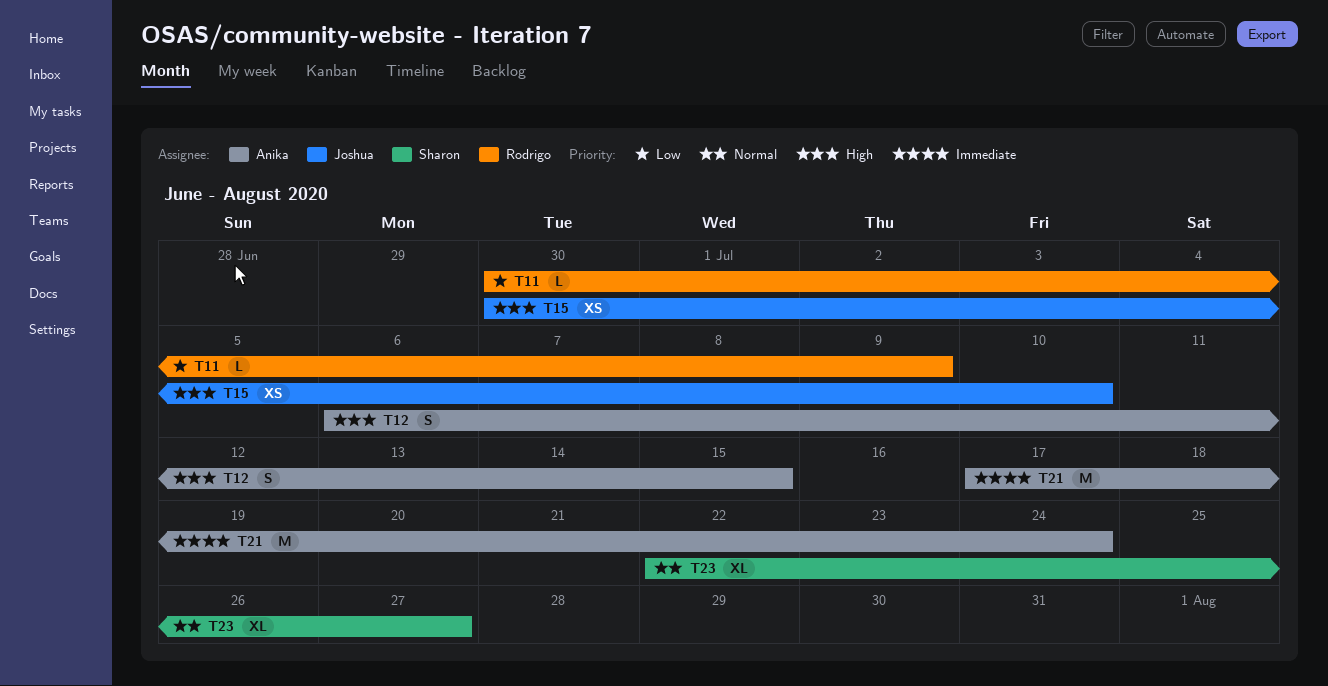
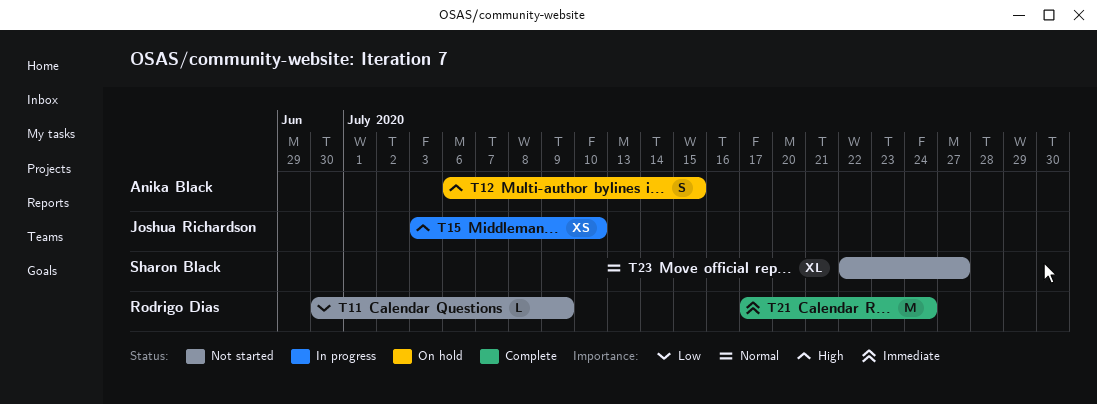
T15, start: Jun 30 -> Jul 3
T21, owner: Anika Black -> Rodrigo Dias

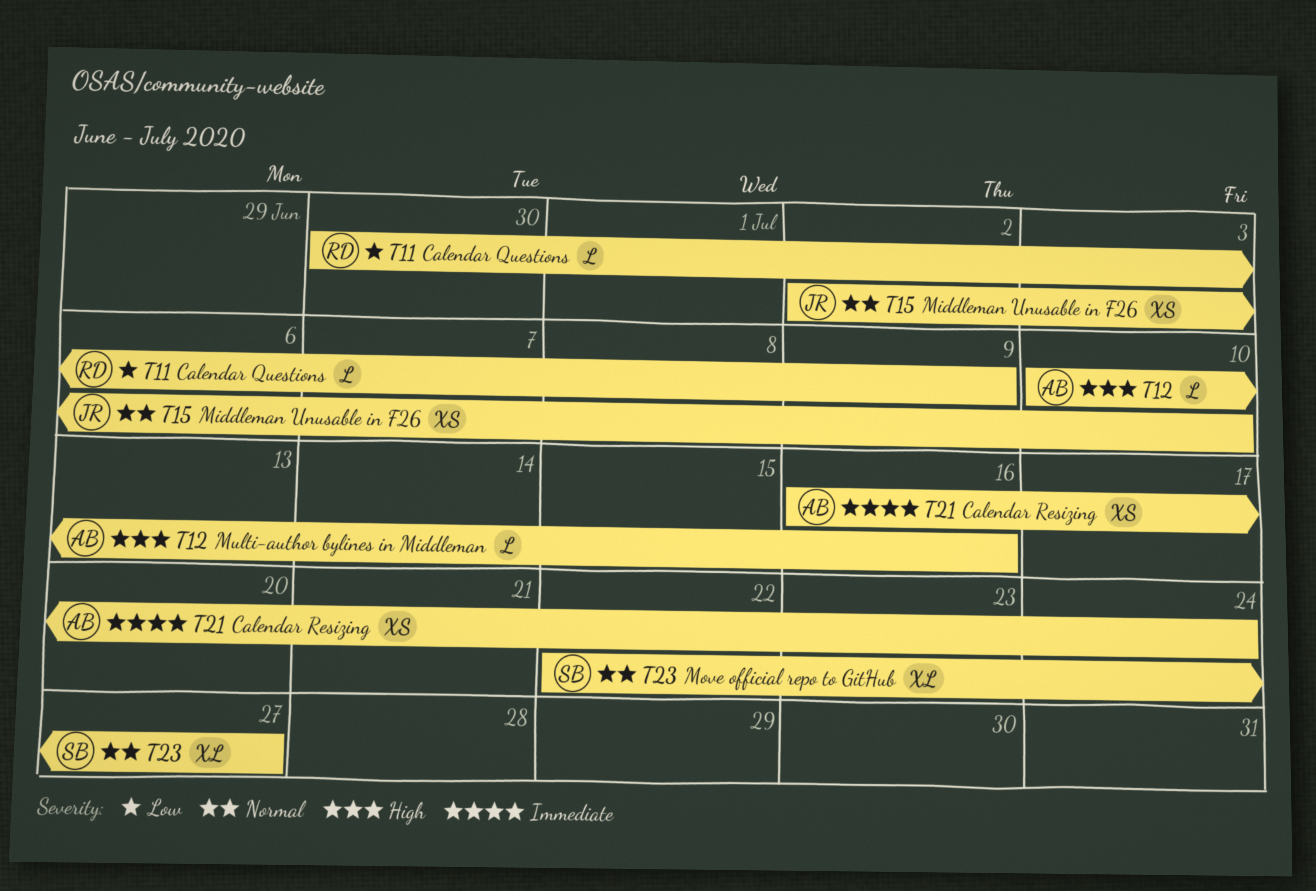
T12, estimate: S -> L
T12, start: Jul 6 -> Jul 10
T12, due: Jul 15 -> Jul 16
T15, priority: High -> Normal
T15, start: Jul 3 -> Jul 2
T21, owner: Rodrigo Dias -> Anika Black
T21, estimate: M -> XS
T21, start: Jul 17 -> Jul 16

